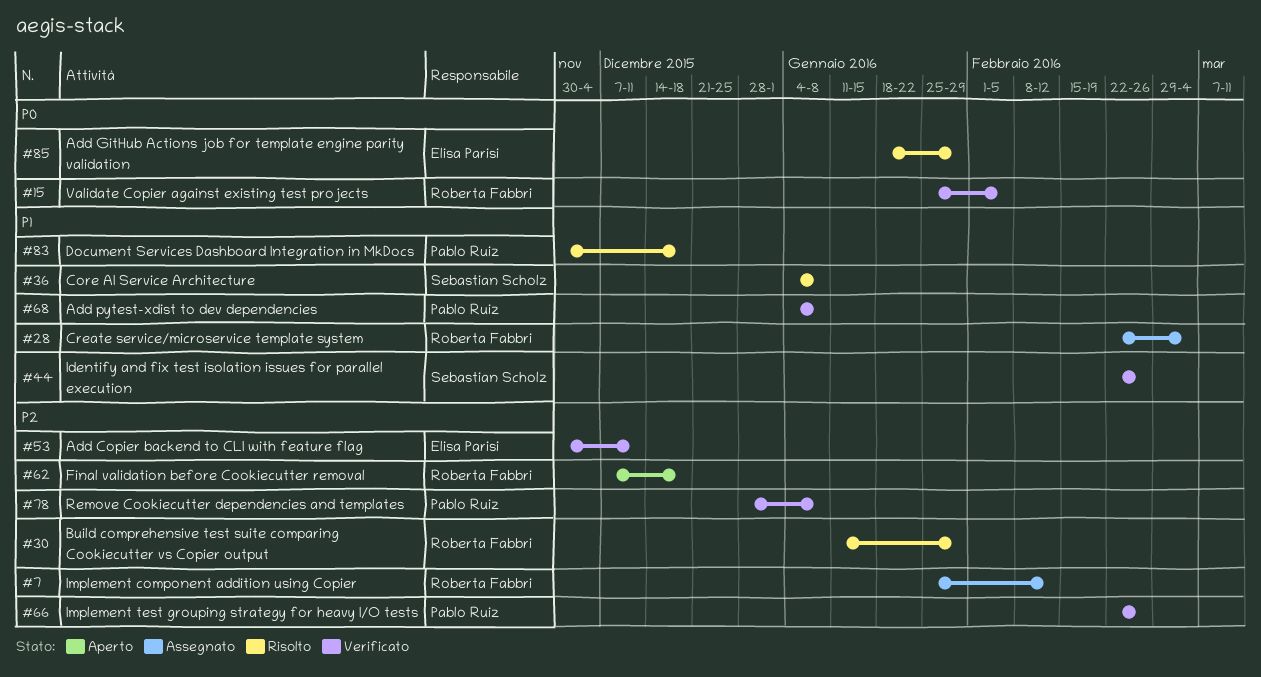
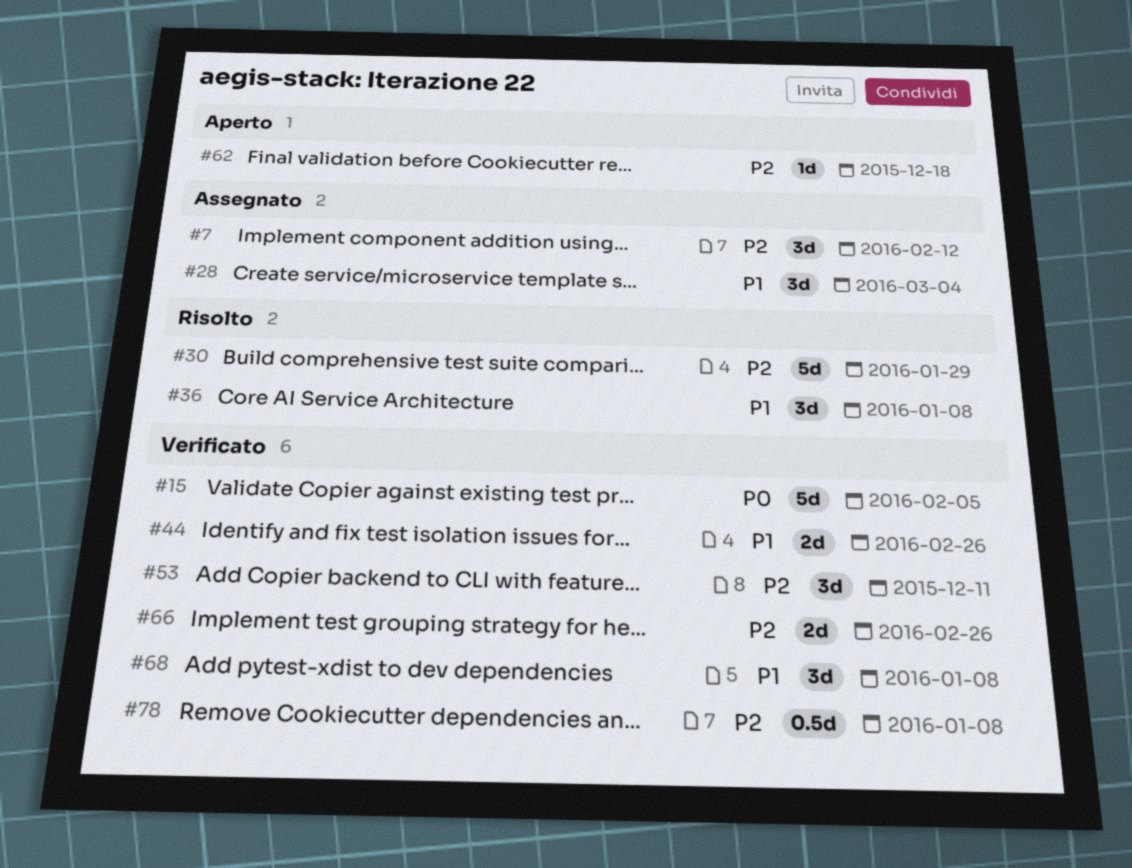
#83: present -> none
#85: present -> none

